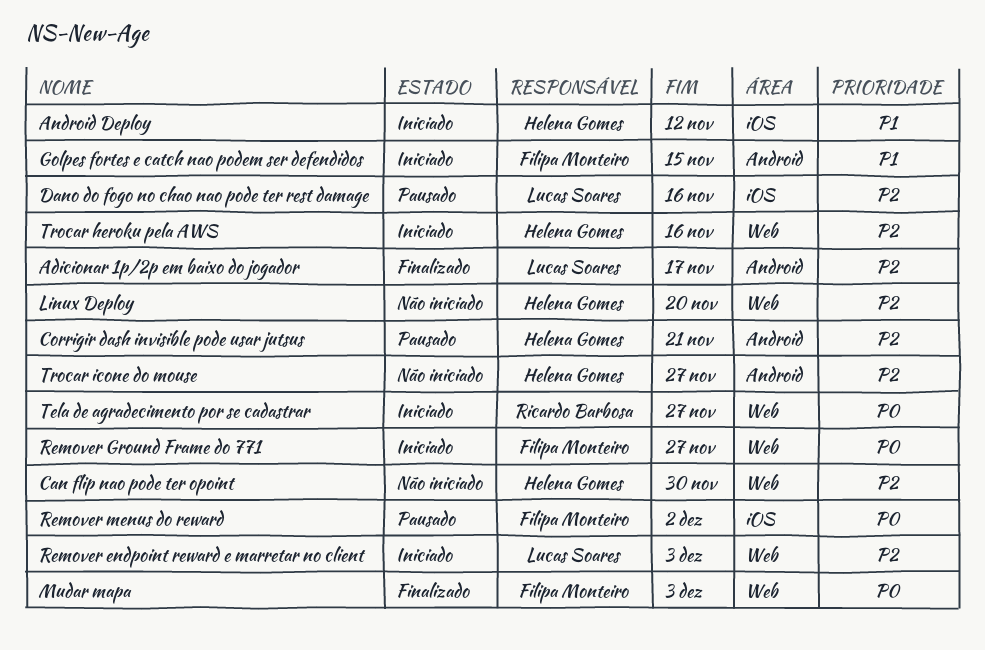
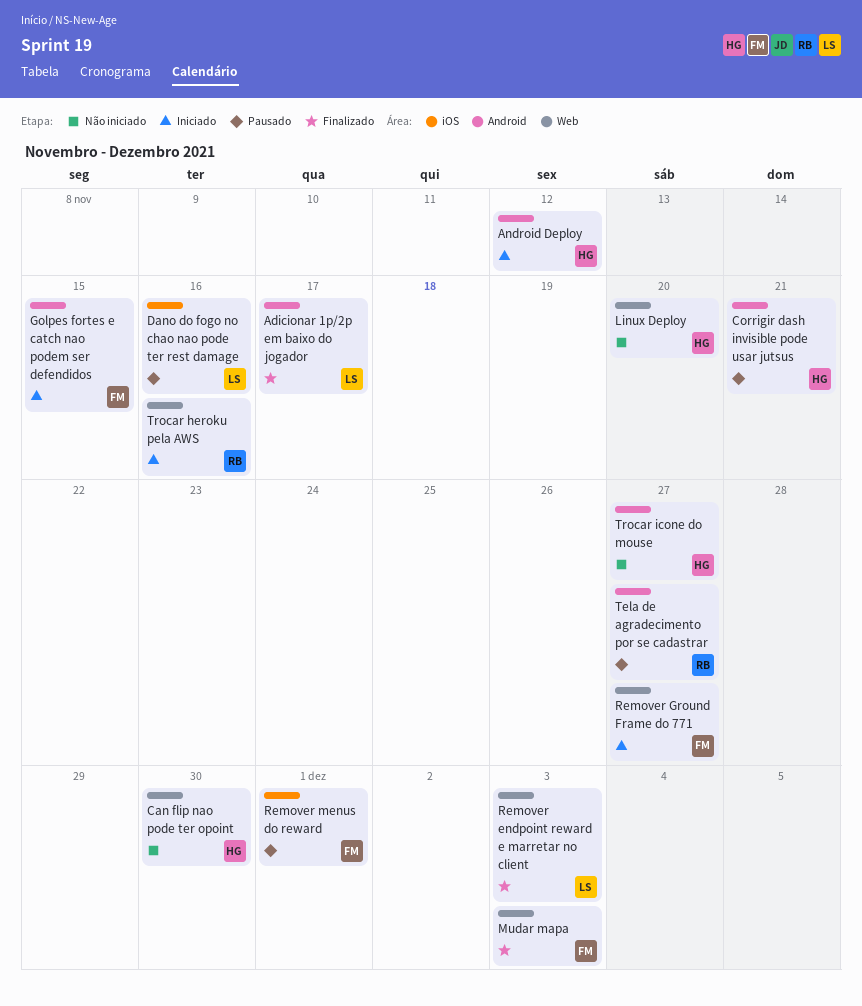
Android Deploy, label: iOS -> Android
Remover endpoint reward e marretar no client, status: Iniciado -> Finalizado
Remover menus do reward, due: Dec 2 -> Dec 1
Tela de agradecimento por se cadastrar, status: Iniciado -> Pausado
Tela de agradecimento por se cadastrar, label: Web -> Android
Trocar heroku pela AWS, owner: Helena Gomes -> Ricardo Barbosa

